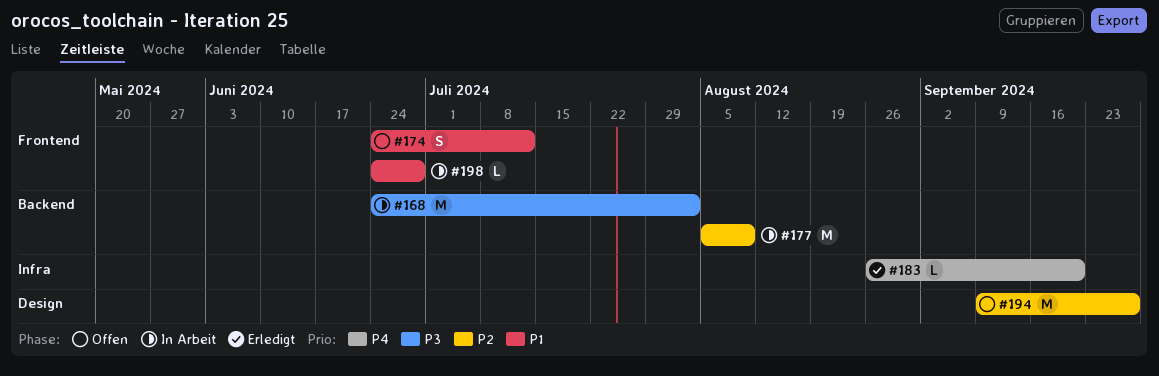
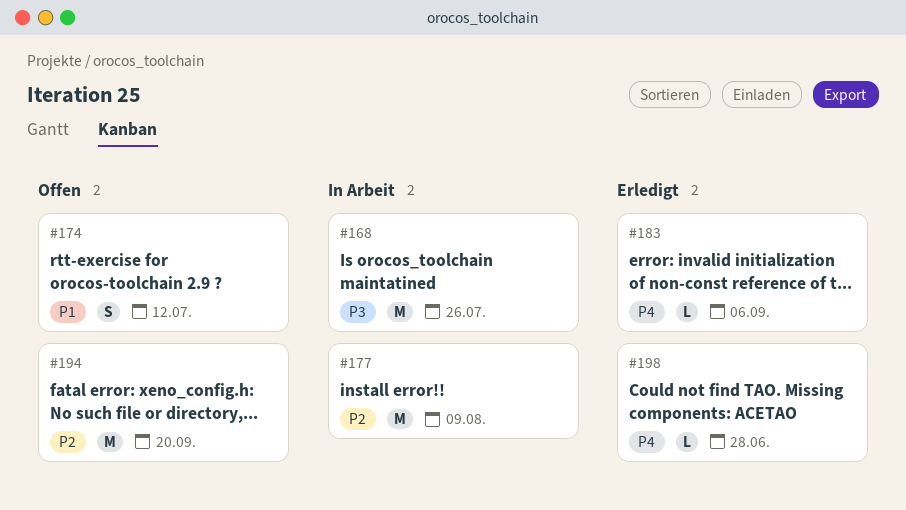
#168, due: Aug 2 -> Jul 26
#183, due: Sep 20 -> Sep 6
#194, due: Sep 27 -> Sep 20
#198, status: In Arbeit -> Erledigt
#198, priority: P1 -> P4

